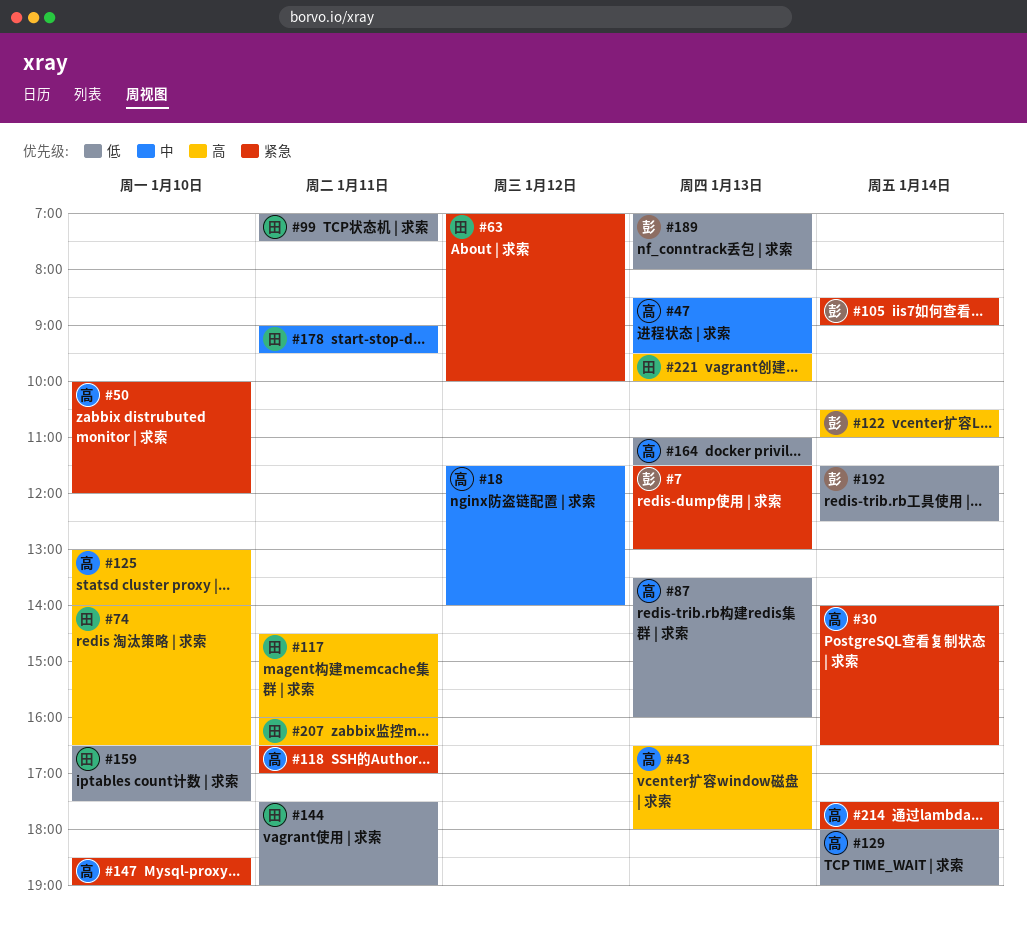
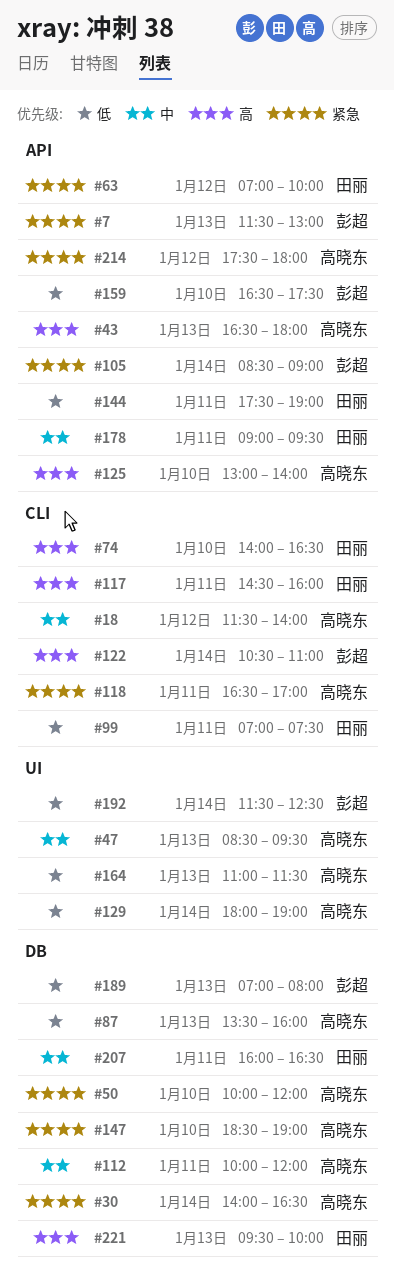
#112: none -> present
#159, owner: 田丽 -> 彭超
#207, priority: 高 -> 中
#214, day: Jan 14 -> Jan 12

